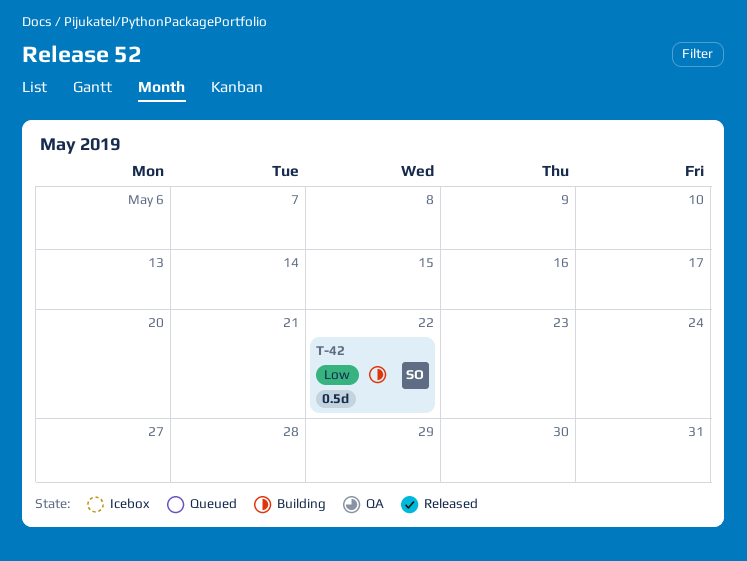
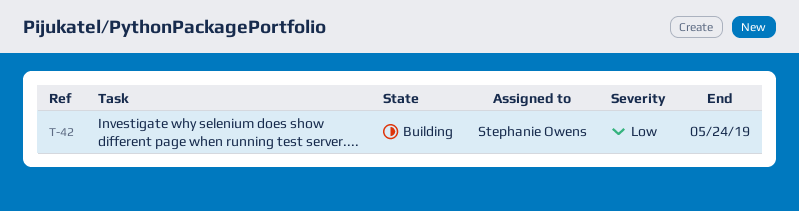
T-42, due: May 22 -> May 24

